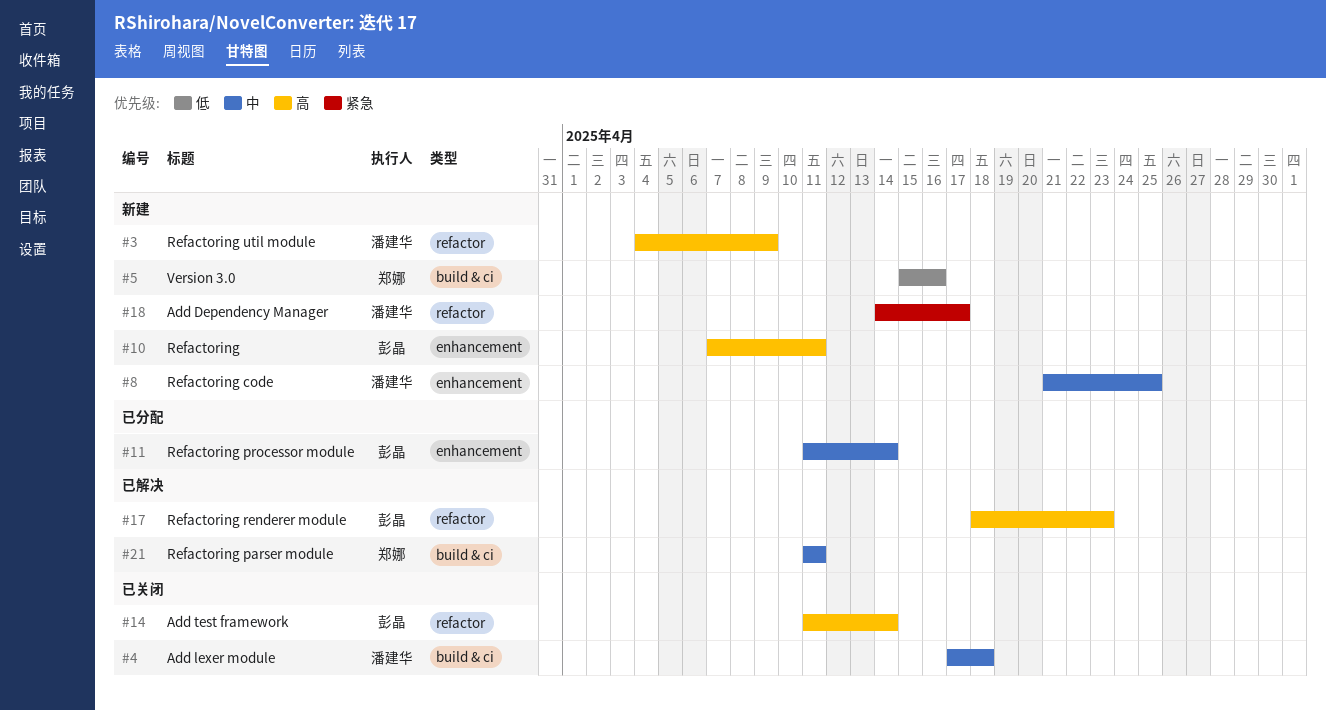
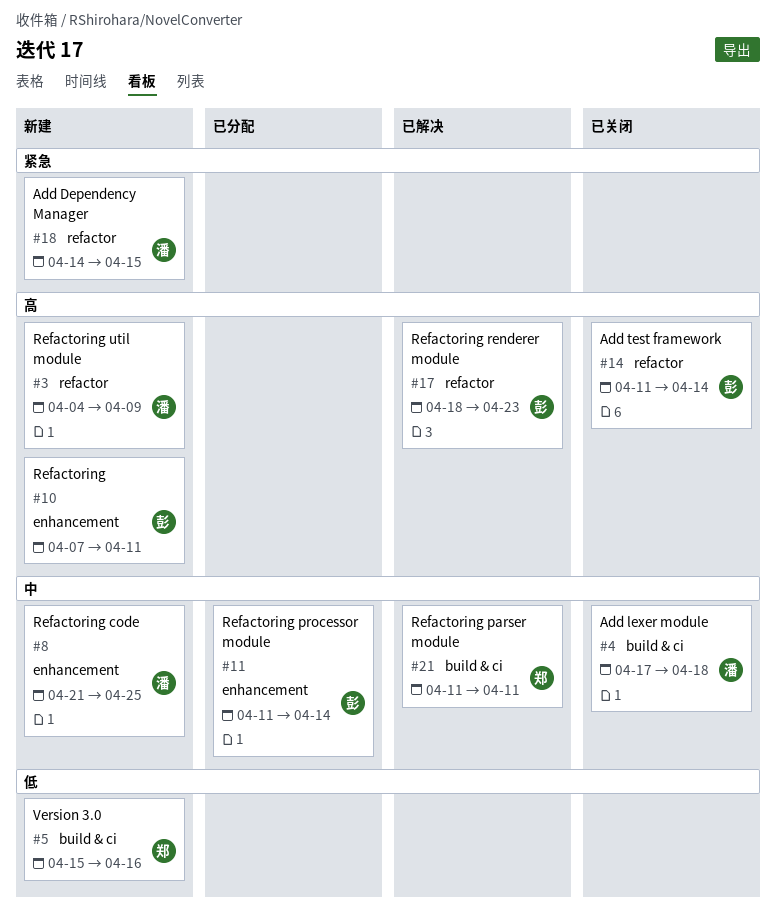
#18, due: Apr 17 -> Apr 15

